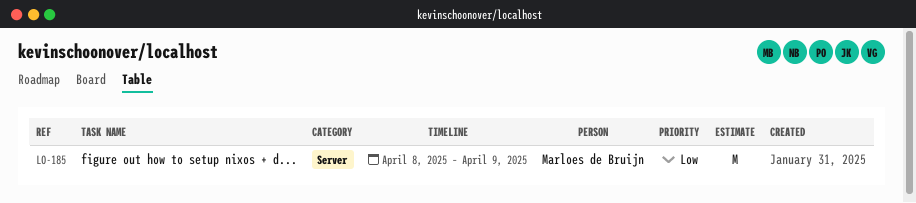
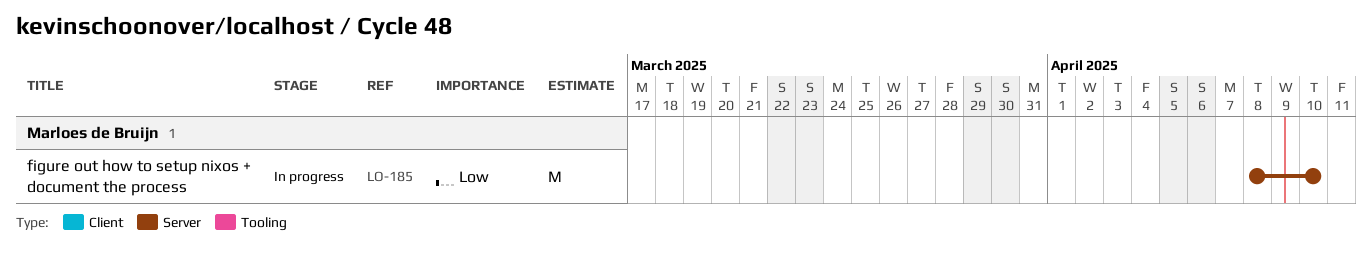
LO-185, due: Apr 9 -> Apr 10

